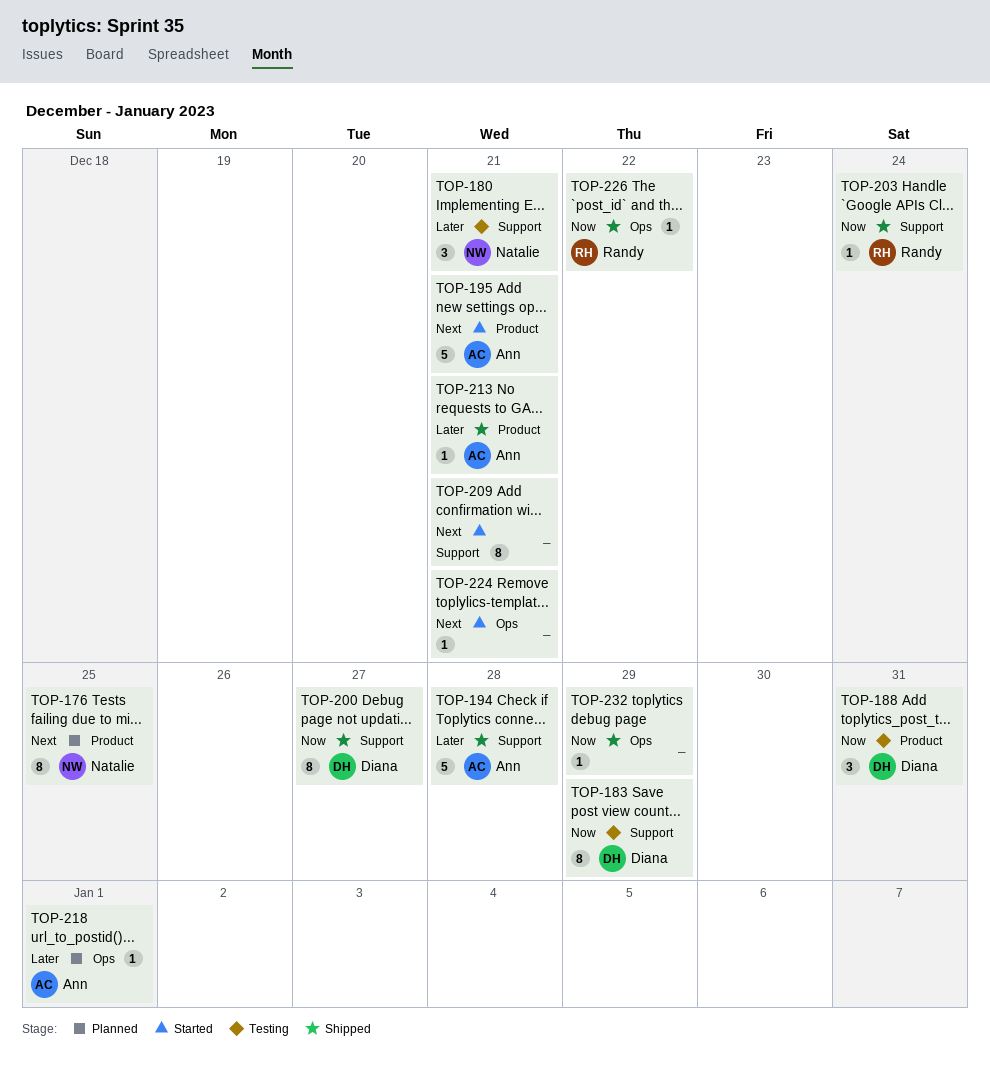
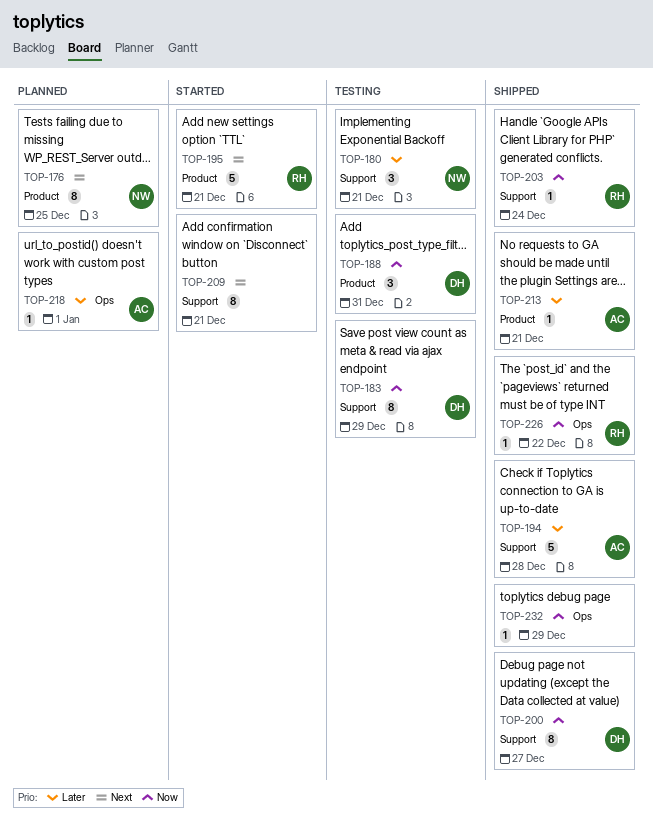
TOP-195, owner: Ann -> Randy
TOP-224: present -> none

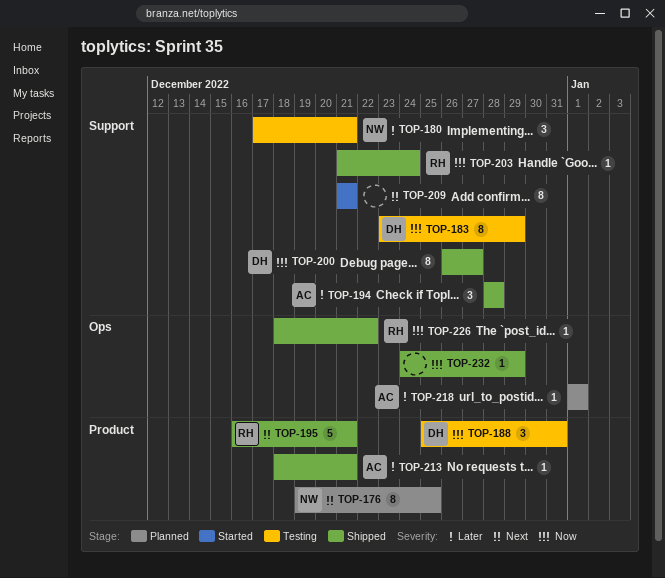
TOP-194, estimate: 5 -> 3
TOP-195, status: Started -> Shipped

